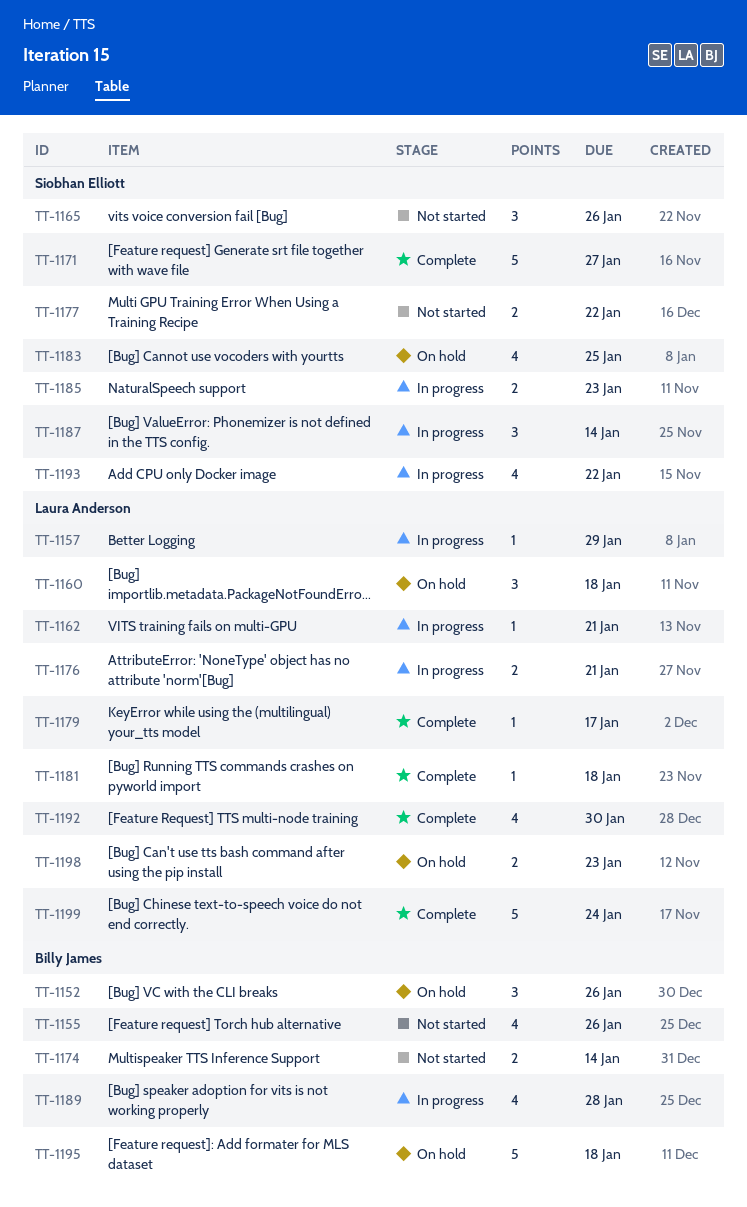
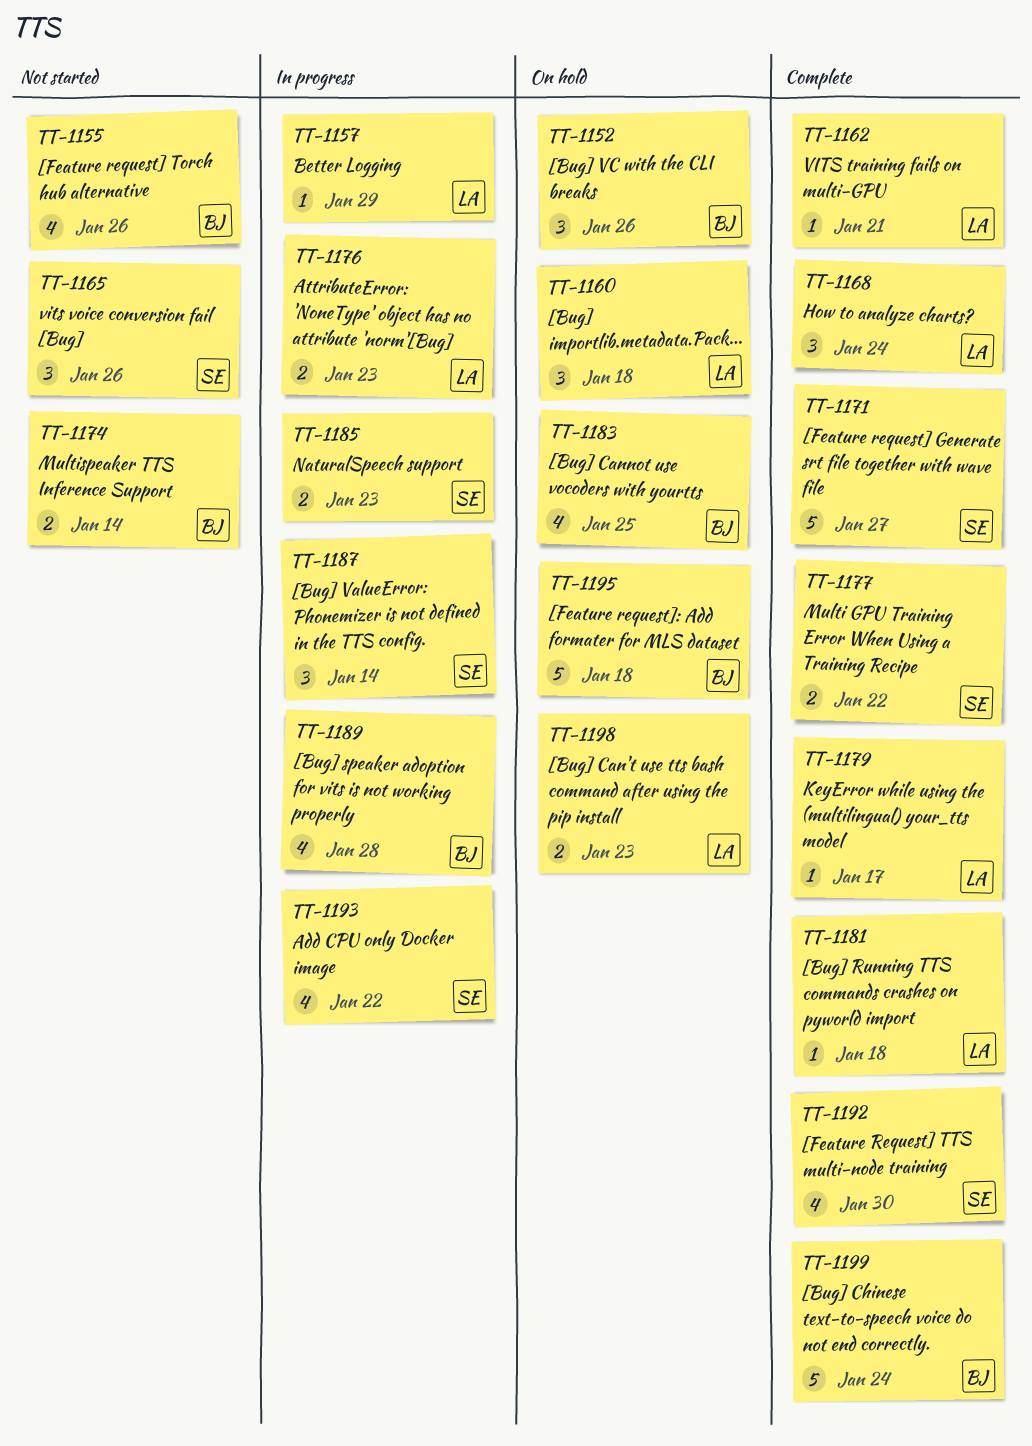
TT-1162, status: In progress -> Complete
TT-1168: none -> present
TT-1176, due: Jan 21 -> Jan 23
TT-1177, status: Not started -> Complete
TT-1183, owner: Siobhan Elliott -> Billy James
TT-1192, owner: Laura Anderson -> Siobhan Elliott
TT-1199, owner: Laura Anderson -> Billy James

